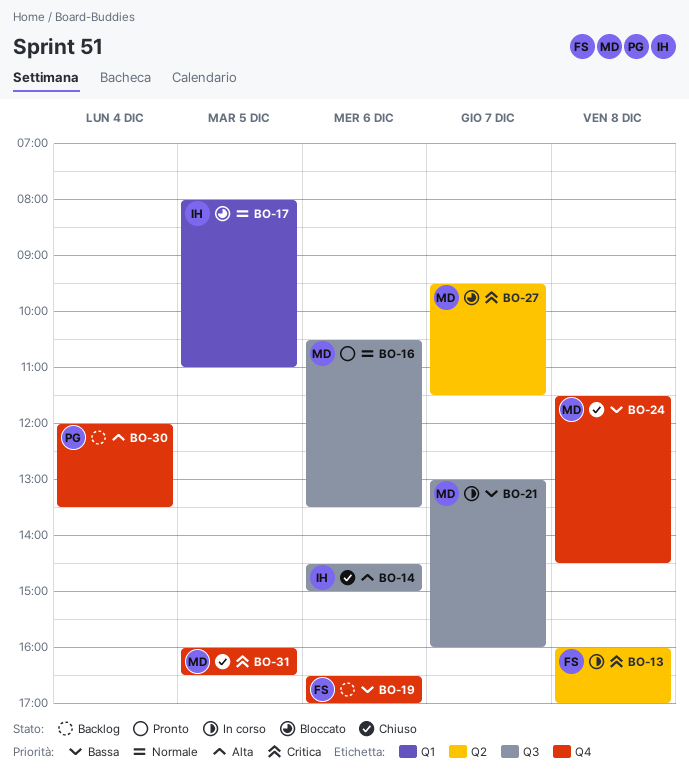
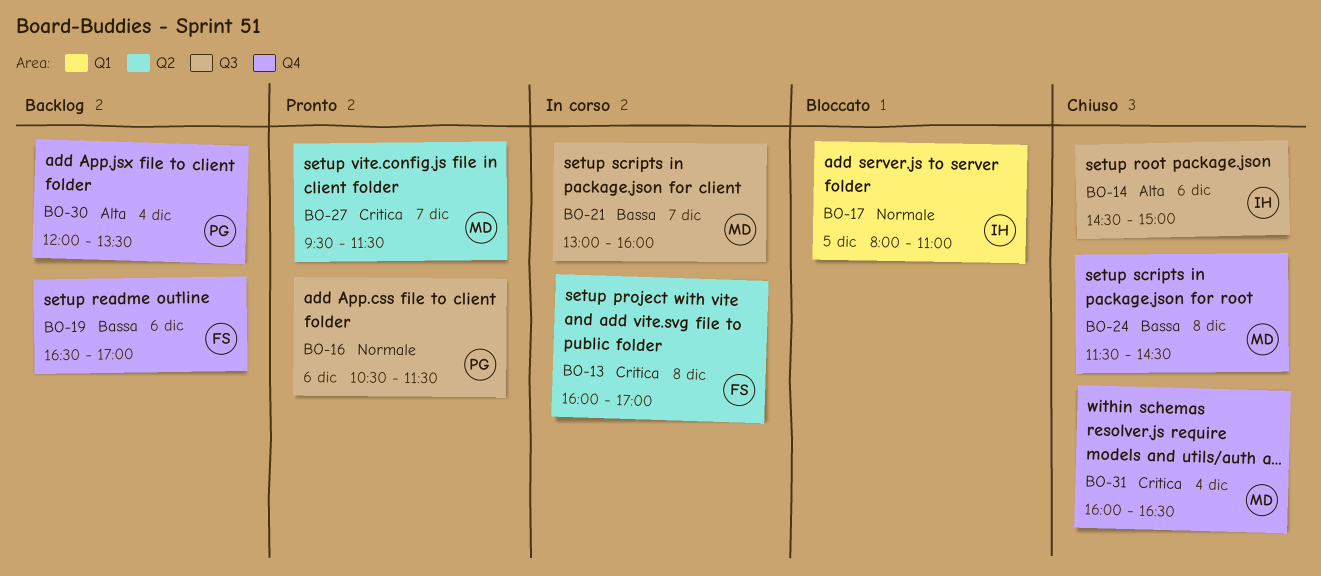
BO-16, owner: MD -> PG
BO-16, ends: 13:30 -> 11:30
BO-27, status: Bloccato -> Pronto
BO-31, day: Dec 5 -> Dec 4

